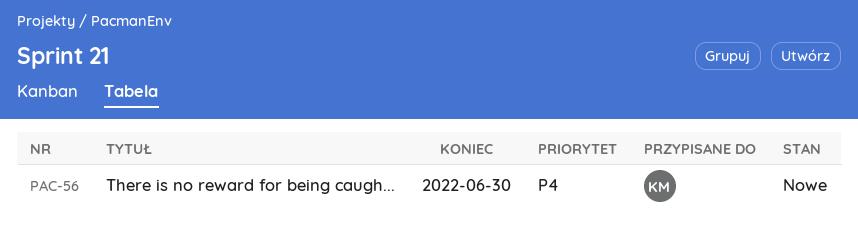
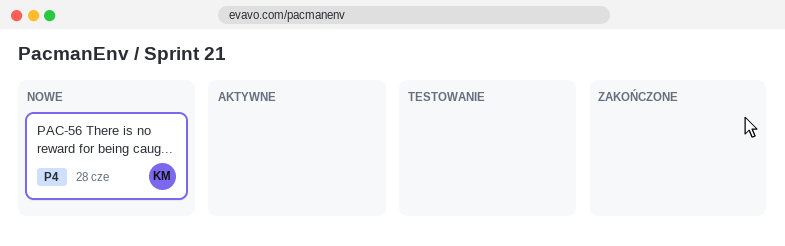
PAC-56, due: Jun 30 -> Jun 28

